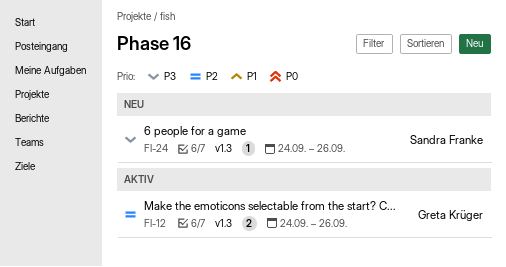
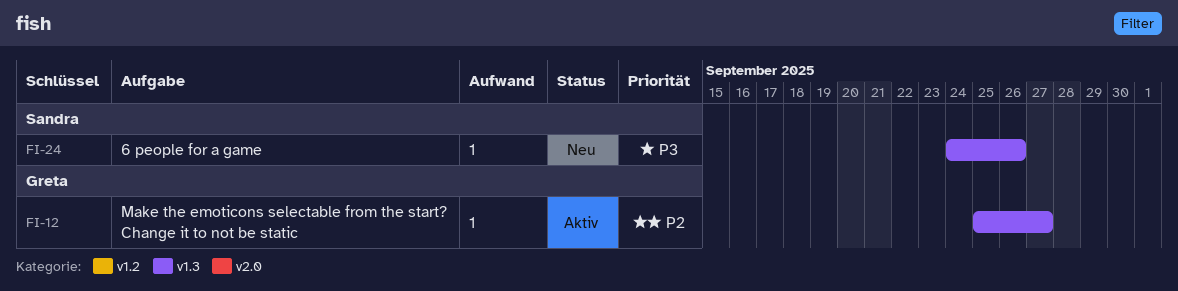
FI-12, estimate: 2 -> 1
FI-12, start: Sep 24 -> Sep 25
FI-12, due: Sep 26 -> Sep 27

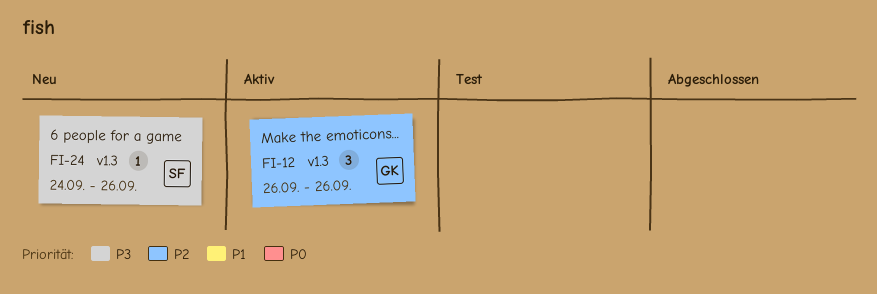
FI-12, estimate: 1 -> 3
FI-12, start: Sep 25 -> Sep 26
FI-12, due: Sep 27 -> Sep 26

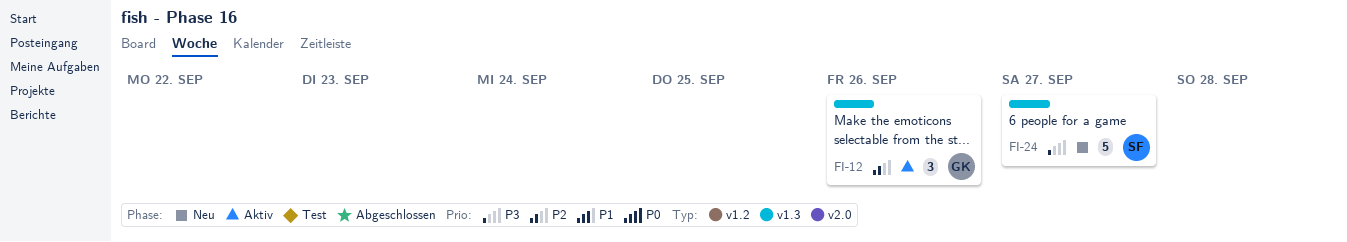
FI-24, estimate: 1 -> 5
FI-24, due: Sep 26 -> Sep 27

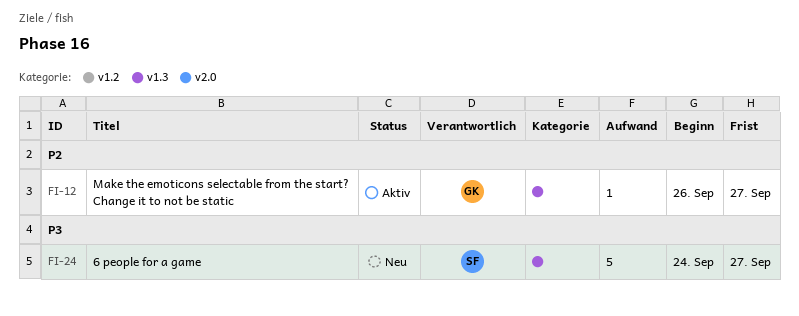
FI-12, estimate: 3 -> 1
FI-12, due: Sep 26 -> Sep 27

